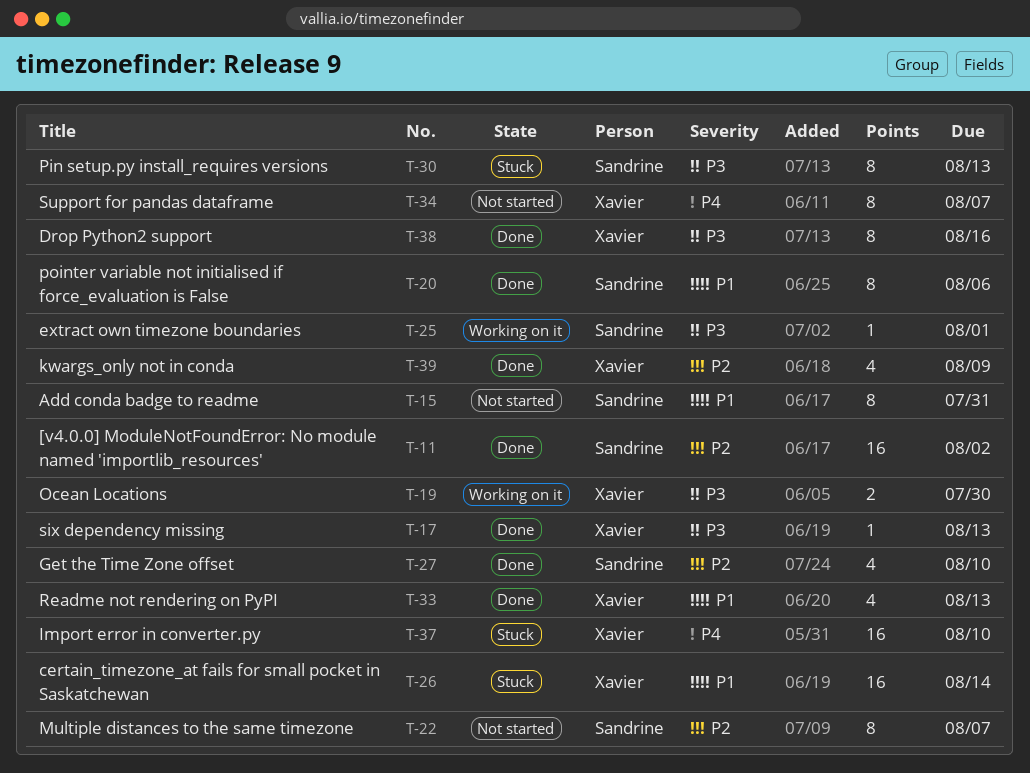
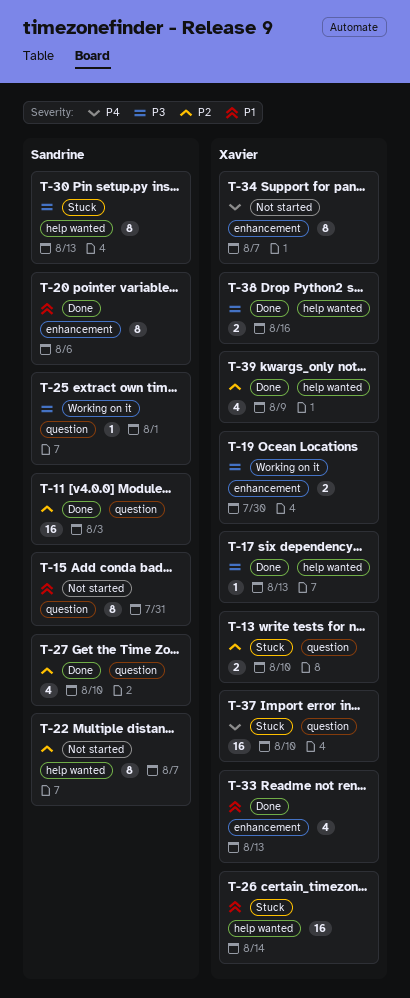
T-11, due: Aug 2 -> Aug 3
T-13: none -> present
T-38, estimate: 8 -> 2

